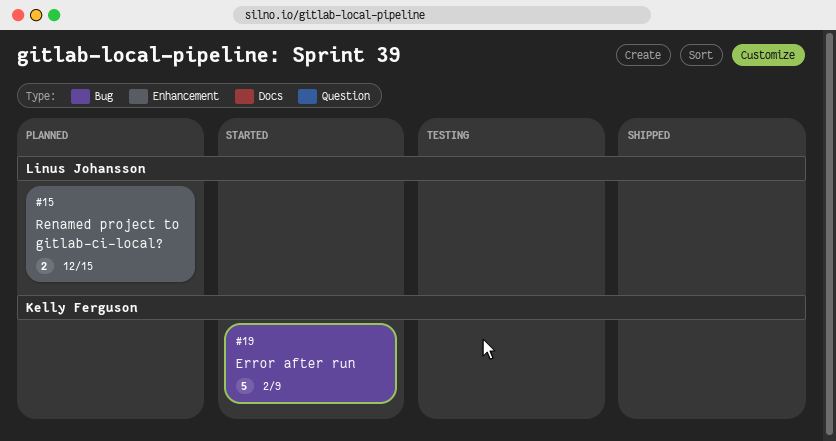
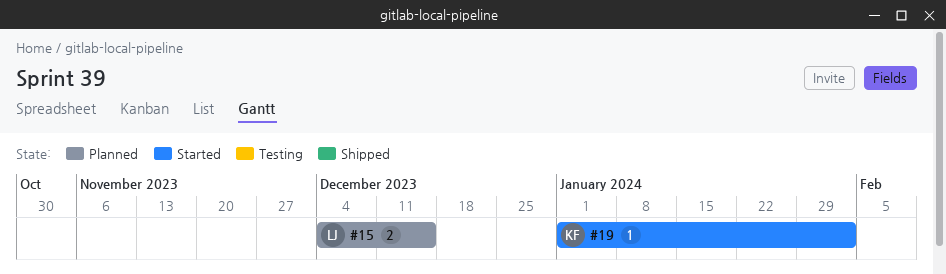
#19, estimate: 5 -> 1
#19, due: Feb 9 -> Feb 2

